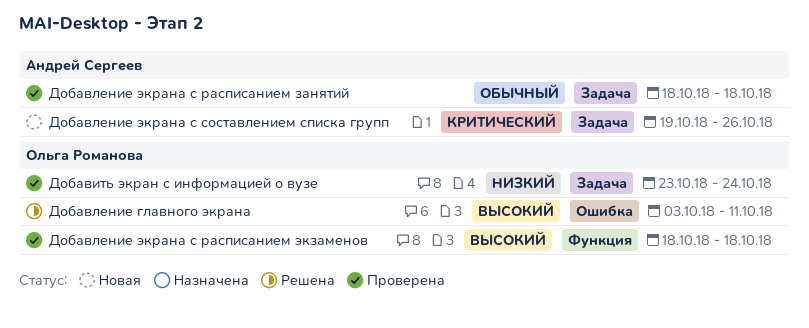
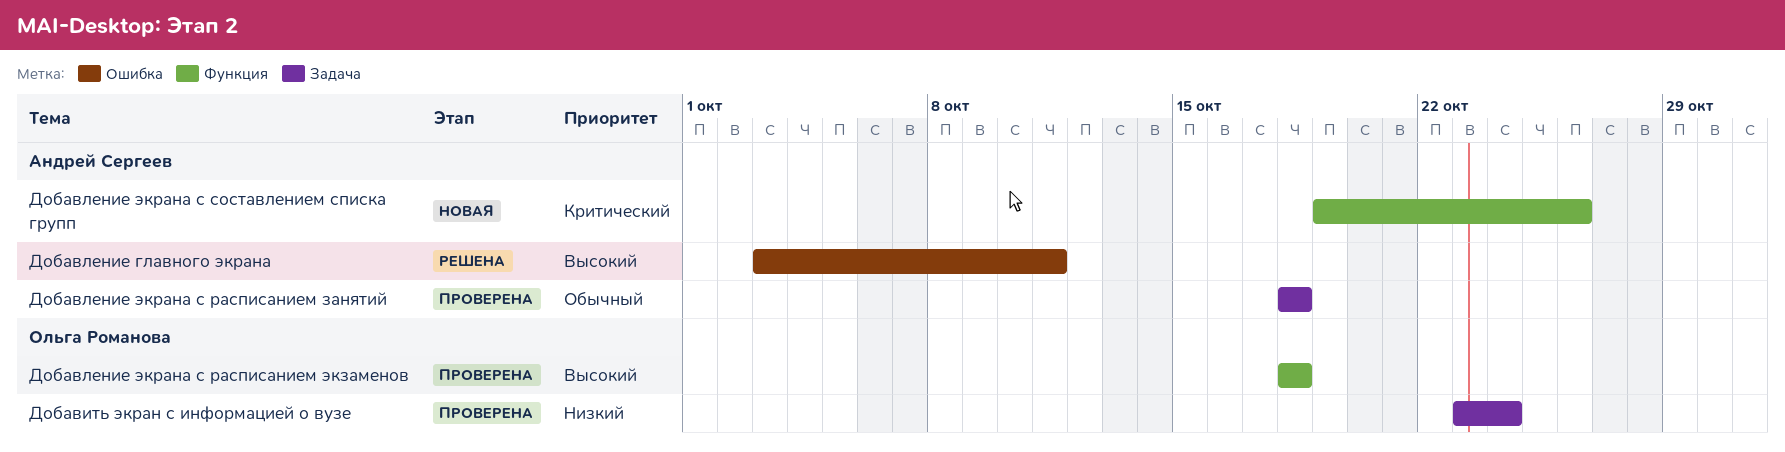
Добавление главного экрана, owner: Ольга Романова -> Андрей Сергеев
Добавление экрана с составлением списка групп, label: Задача -> Функция

